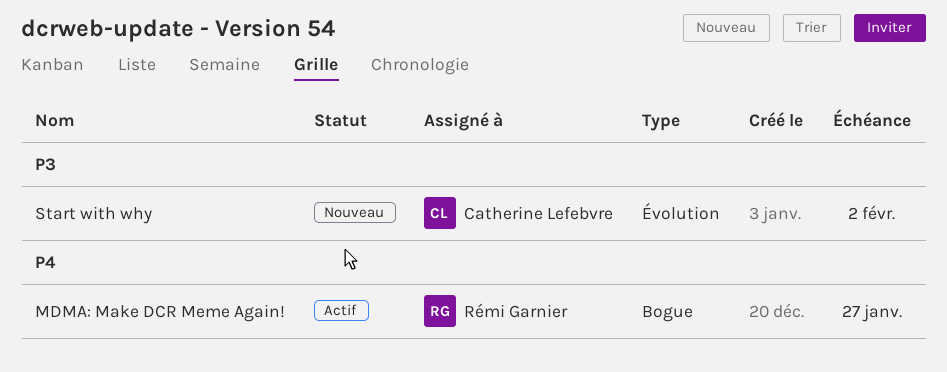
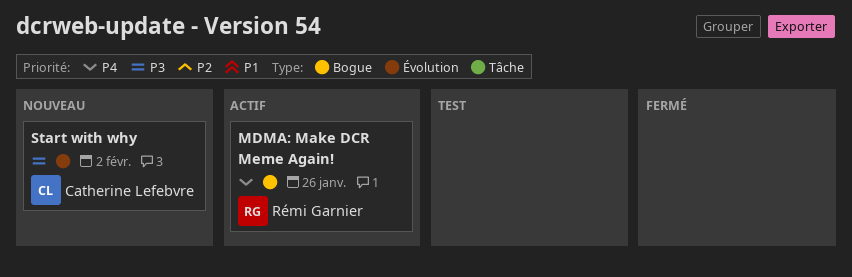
MDMA: Make DCR Meme Again!, due: Jan 27 -> Jan 26

